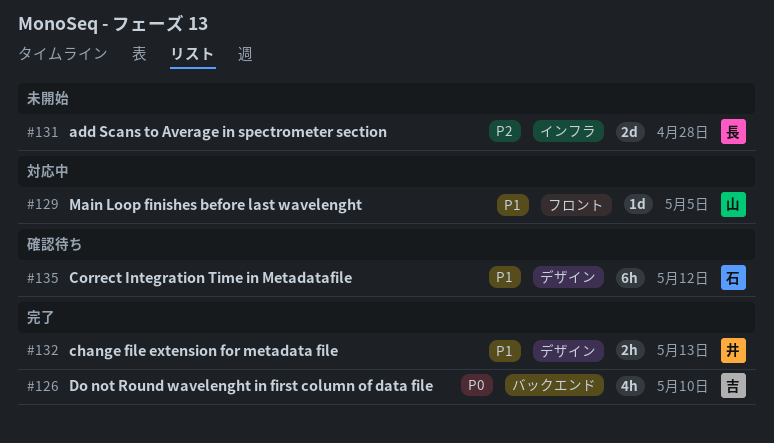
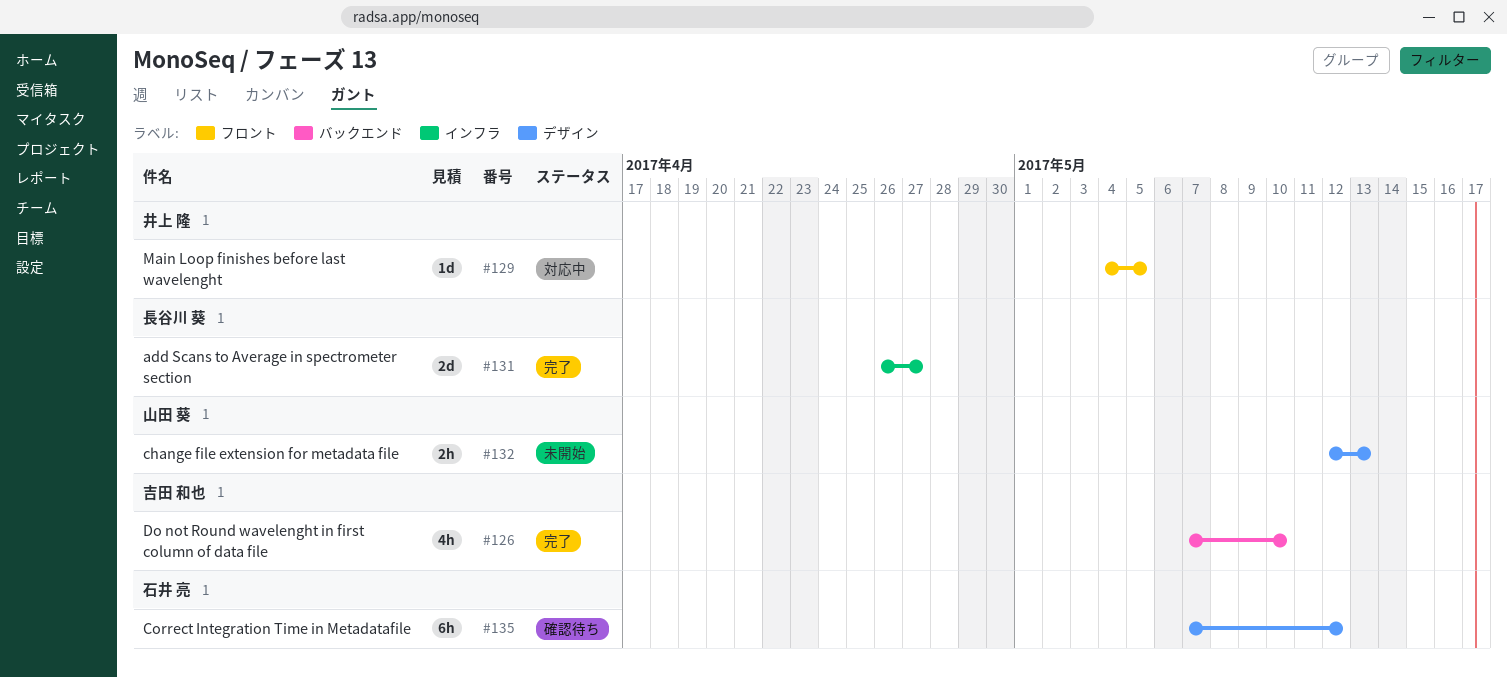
#129, owner: 山田 葵 -> 井上 隆
#131, status: 未開始 -> 完了
#131, due: Apr 28 -> Apr 27
#132, status: 完了 -> 未開始
#132, owner: 井上 隆 -> 山田 葵

